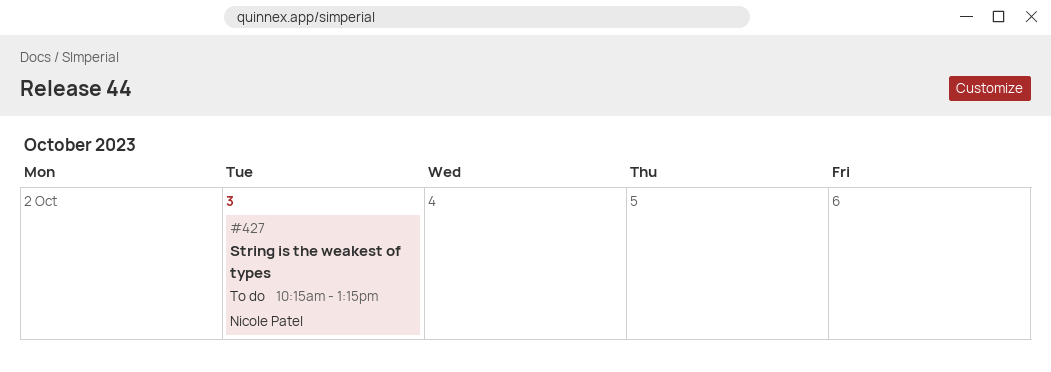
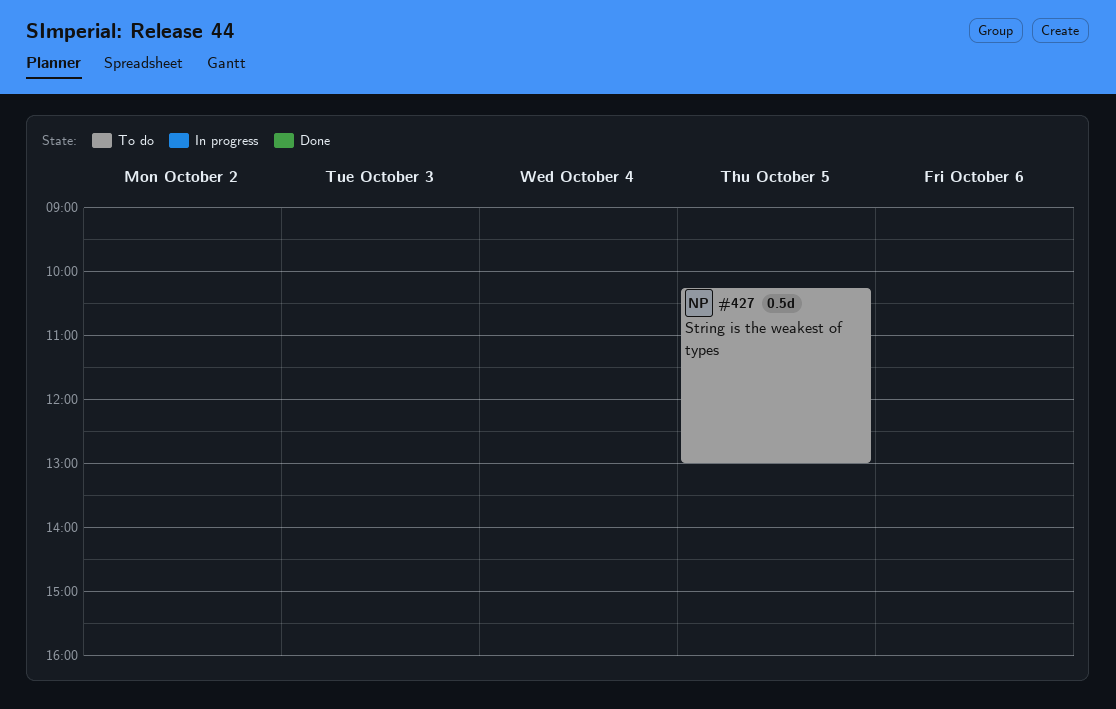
#427, day: Oct 3 -> Oct 5
#427, ends: 13:15 -> 13:00

